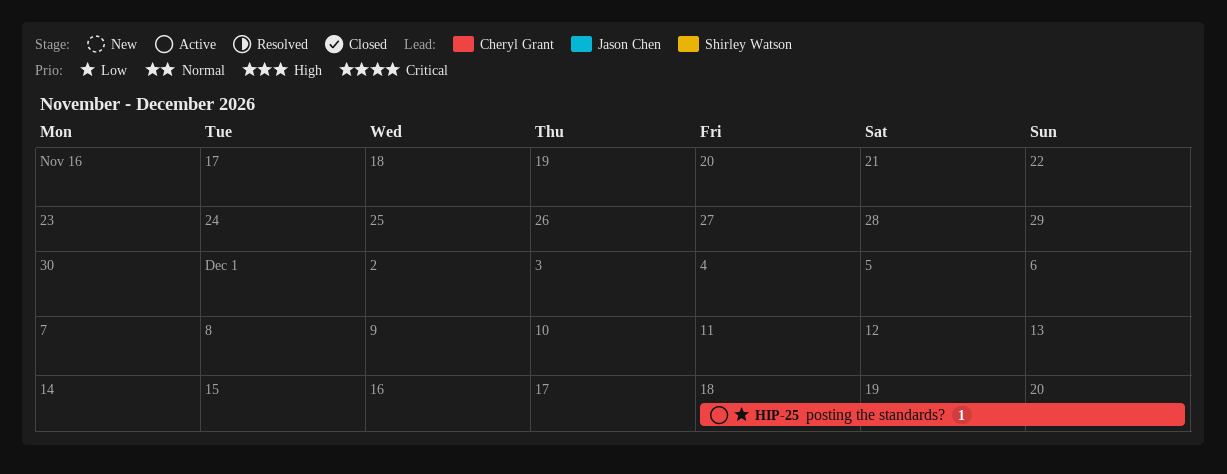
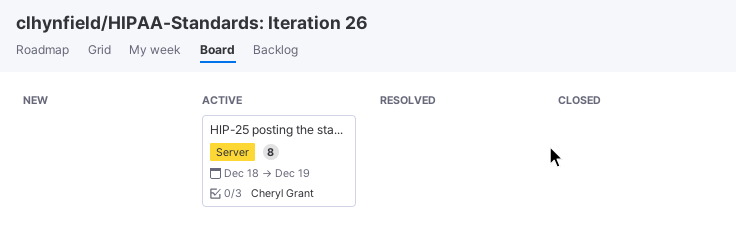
HIP-25, estimate: 1 -> 8
HIP-25, due: Dec 20 -> Dec 19

